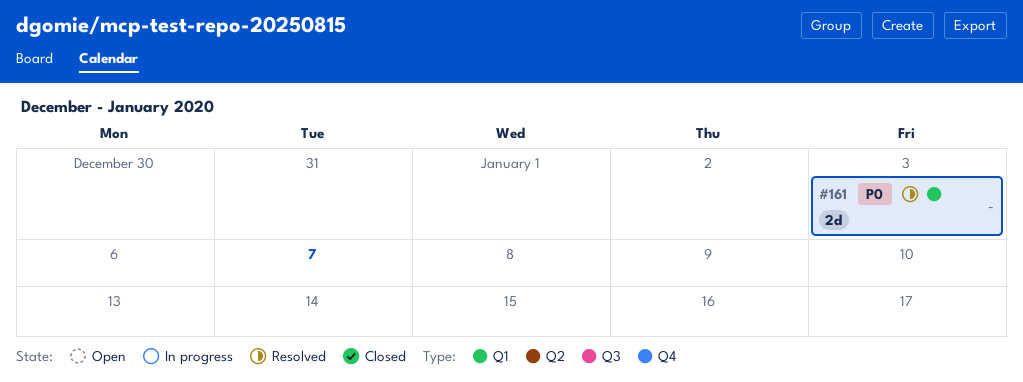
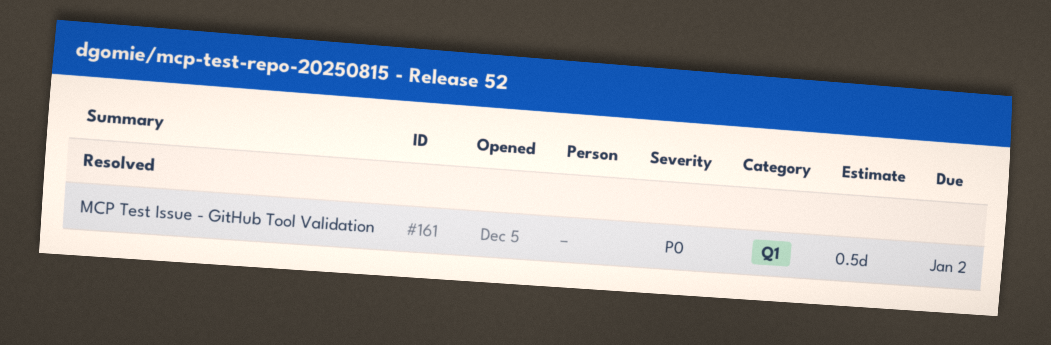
#161, estimate: 2d -> 0.5d
#161, due: Jan 3 -> Jan 2

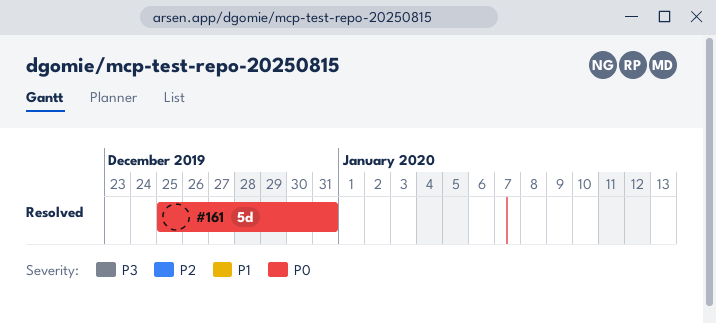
#161, estimate: 0.5d -> 5d
#161, due: Jan 2 -> Dec 31

